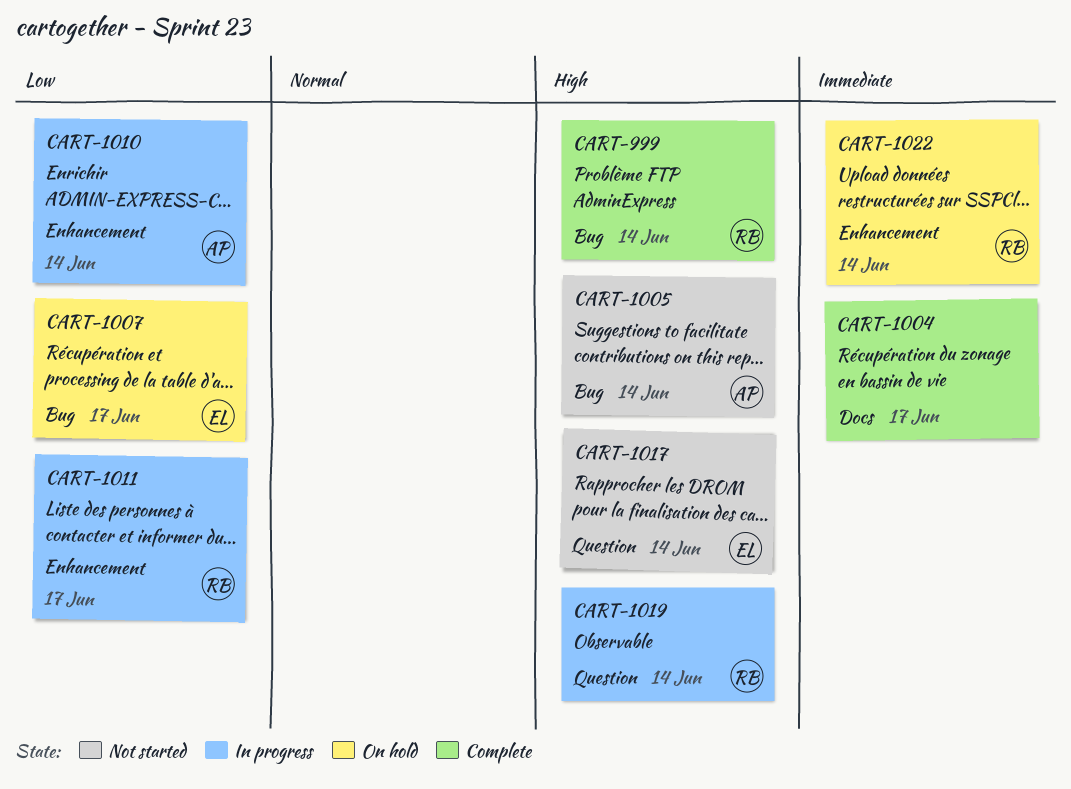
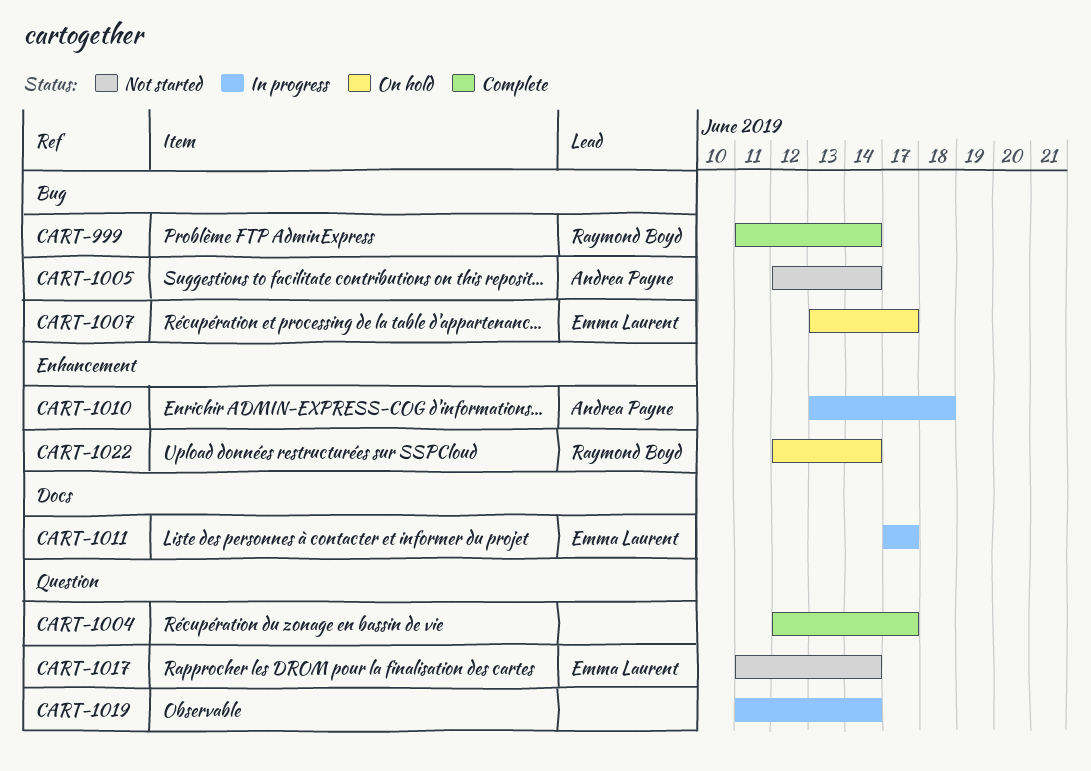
CART-1004, label: Docs -> Question
CART-1010, due: Jun 14 -> Jun 18
CART-1011, owner: Raymond Boyd -> Emma Laurent
CART-1011, label: Enhancement -> Docs
CART-1019, owner: Raymond Boyd -> none

